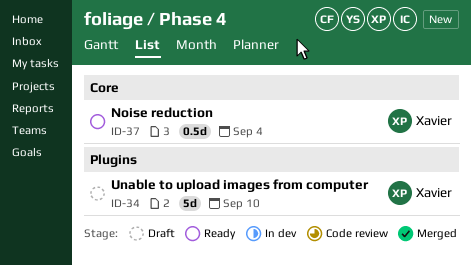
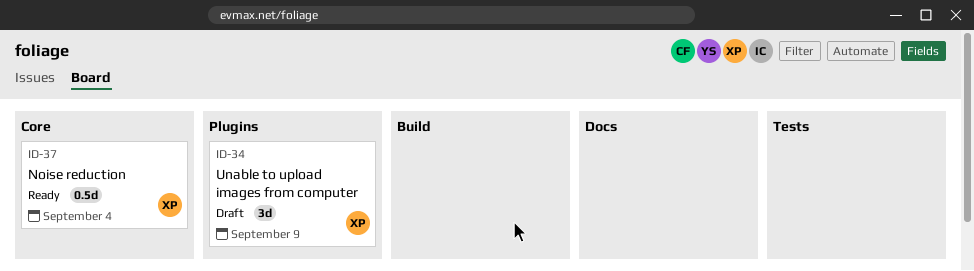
ID-34, estimate: 5d -> 3d
ID-34, due: Sep 10 -> Sep 9

